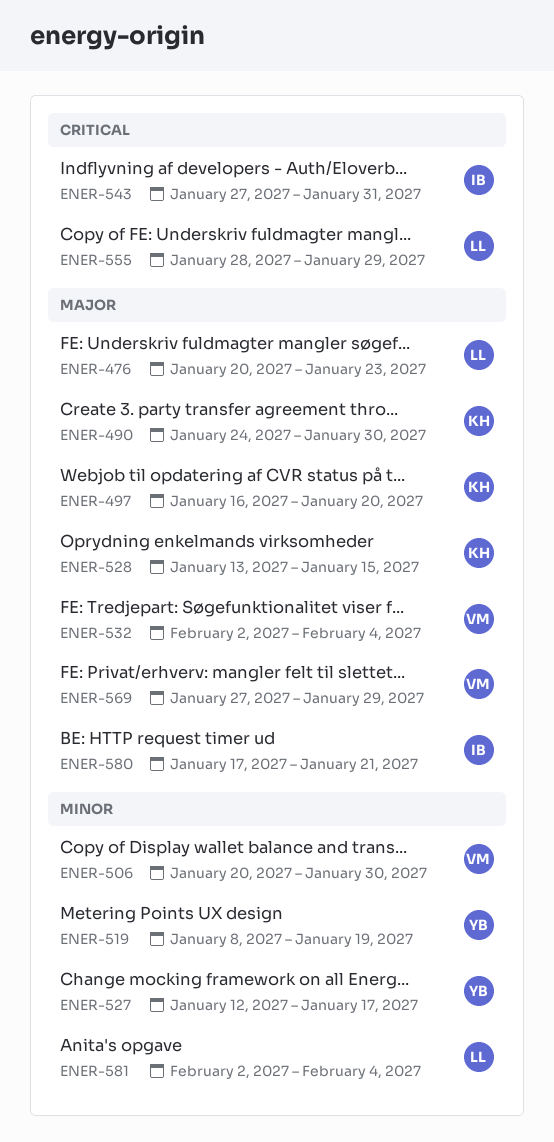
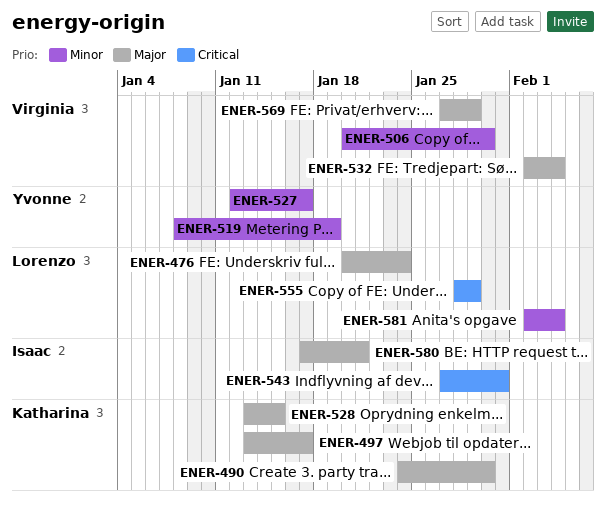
ENER-476, due: Jan 23 -> Jan 24
ENER-497, start: Jan 16 -> Jan 13
ENER-497, due: Jan 20 -> Jan 17

